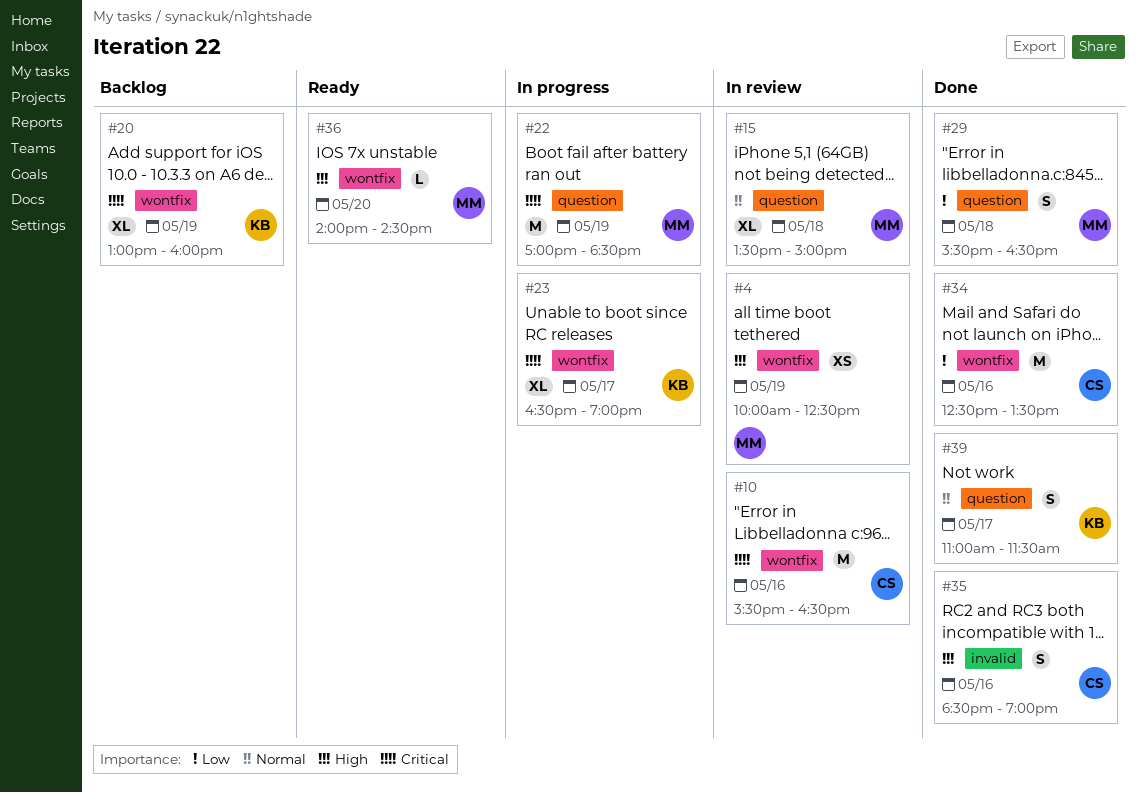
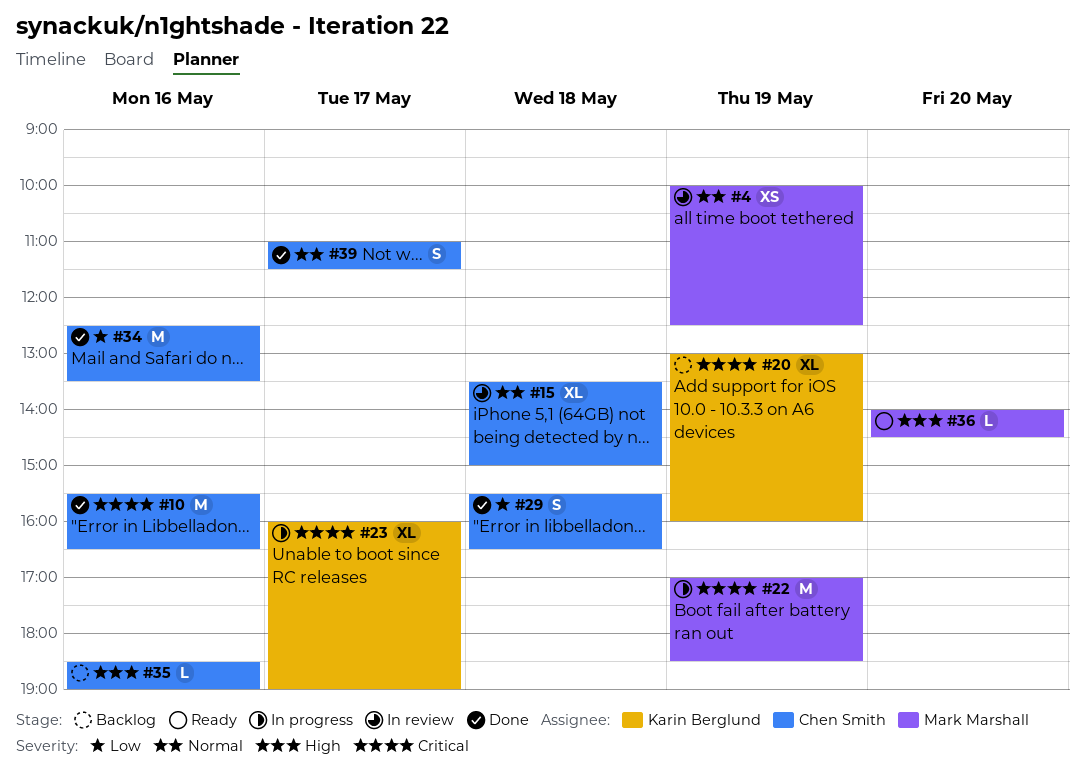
#4, priority: High -> Normal
#10, status: In review -> Done
#15, owner: Mark Marshall -> Chen Smith
#23, begins: 16:30 -> 16:00
#29, owner: Mark Marshall -> Chen Smith
#35, status: Done -> Backlog
#35, estimate: S -> L
#39, owner: Karin Berglund -> Chen Smith

